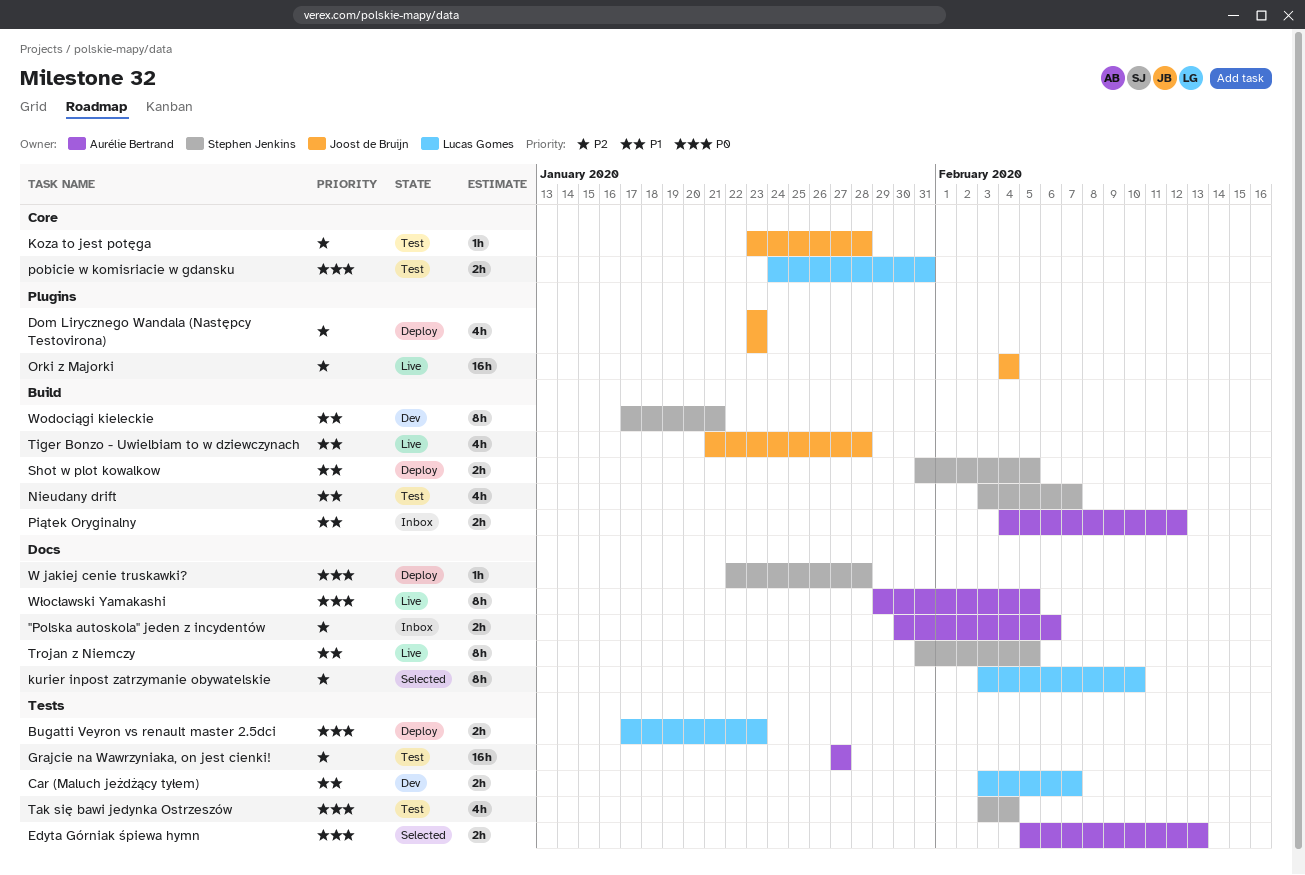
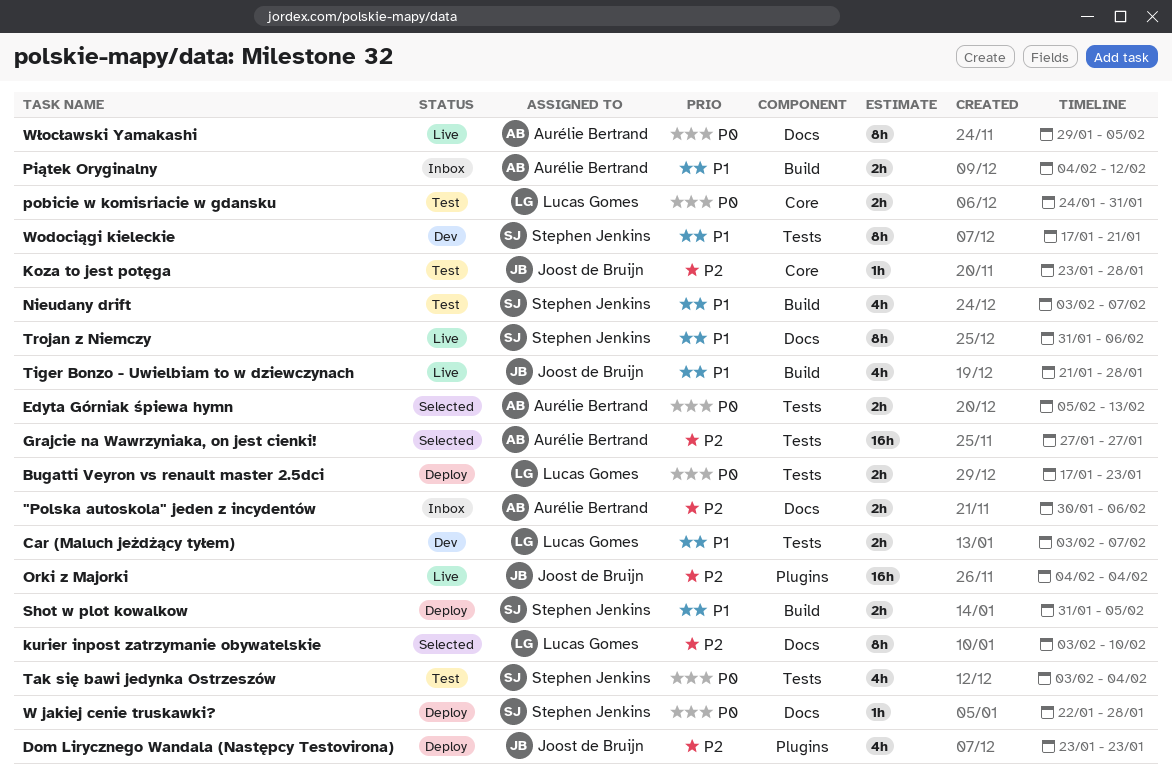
Grajcie na Wawrzyniaka, on jest cienki!, status: Test -> Selected
Trojan z Niemczy, due: Feb 5 -> Feb 6
Wodociągi kieleckie, label: Build -> Tests

